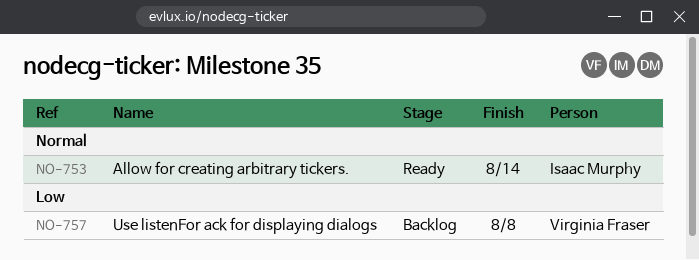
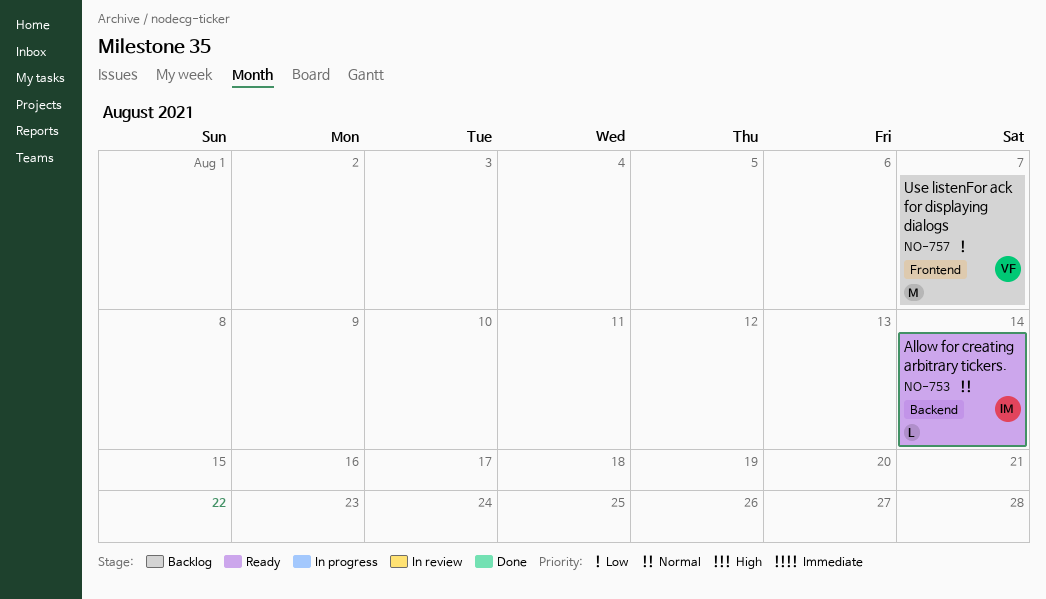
NO-757, due: Aug 8 -> Aug 7

